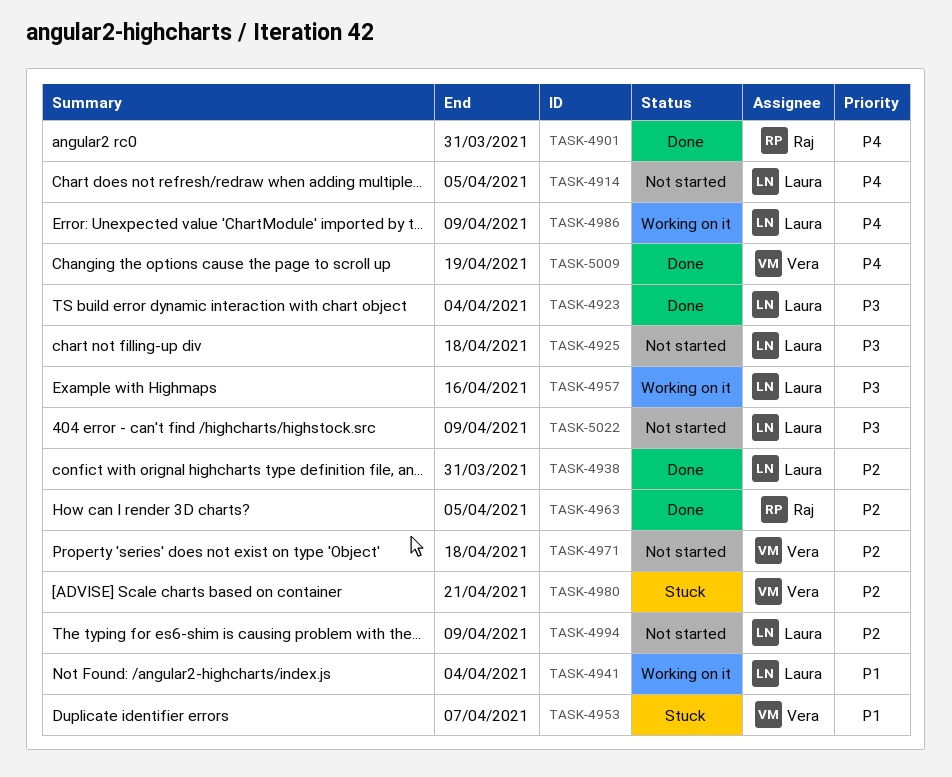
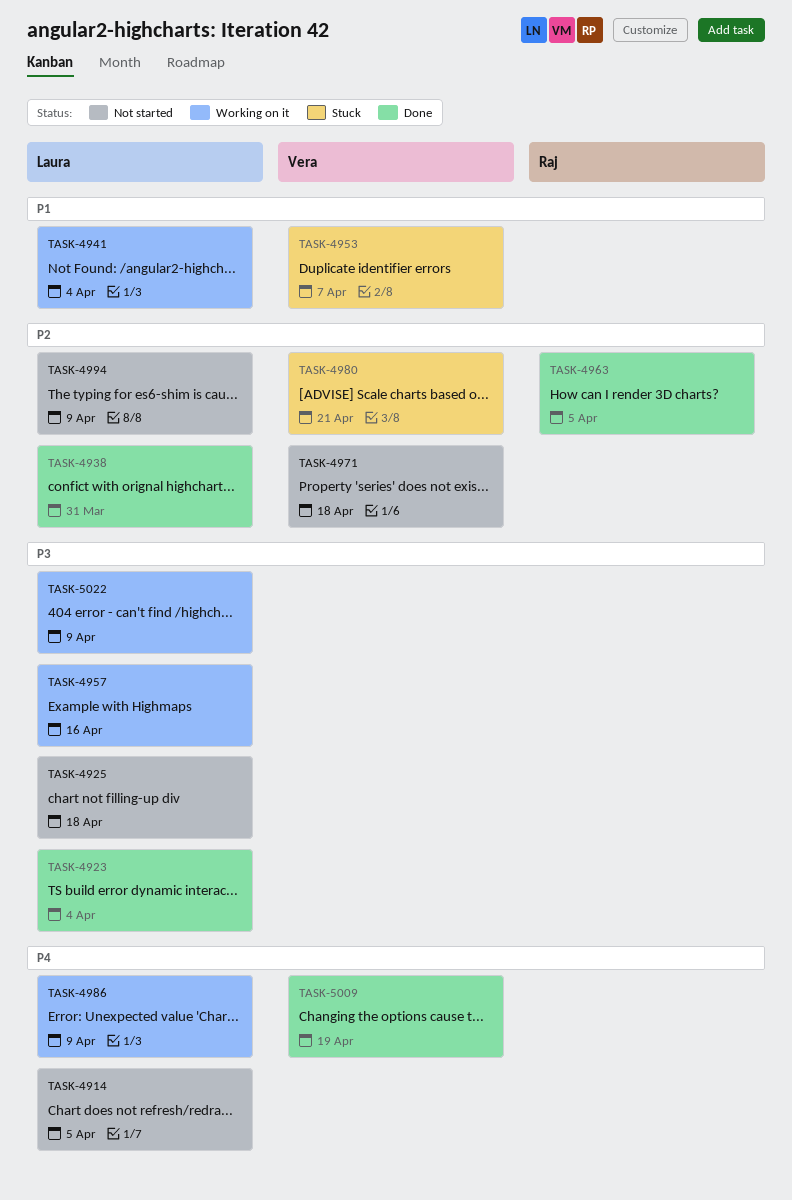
TASK-4901: present -> none
TASK-5022, status: Not started -> Working on it

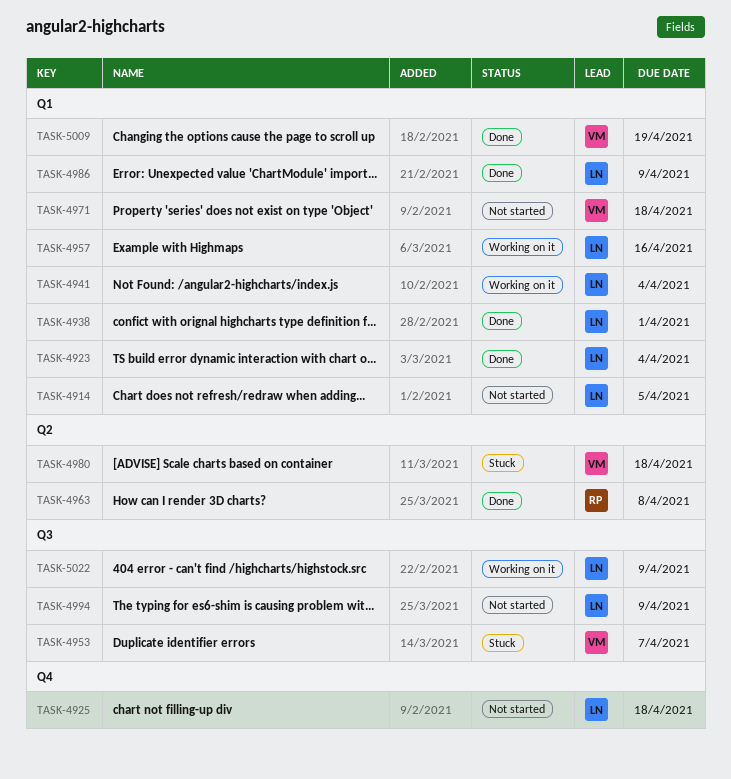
TASK-4938, due: Mar 31 -> Apr 1
TASK-4963, due: Apr 5 -> Apr 8
TASK-4980, due: Apr 21 -> Apr 18
TASK-4986, status: Working on it -> Done

